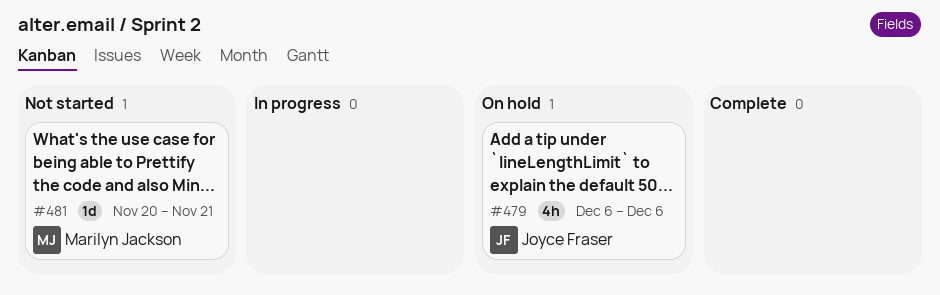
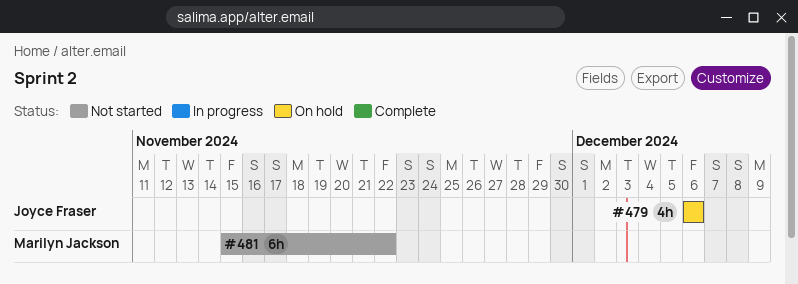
#481, estimate: 1d -> 6h
#481, start: Nov 20 -> Nov 15
#481, due: Nov 21 -> Nov 22

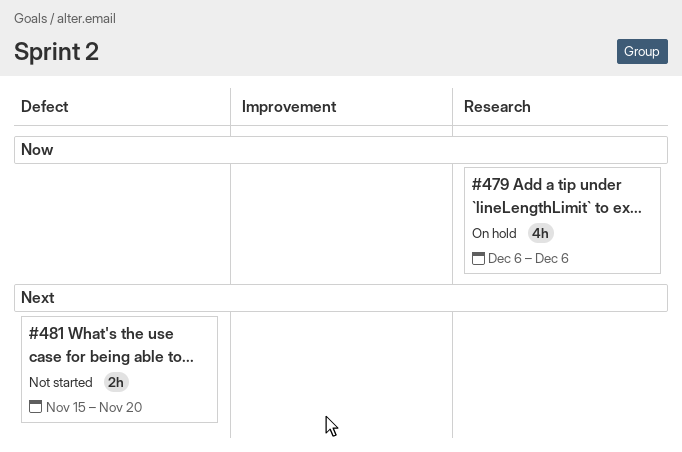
#481, estimate: 6h -> 2h
#481, due: Nov 22 -> Nov 20

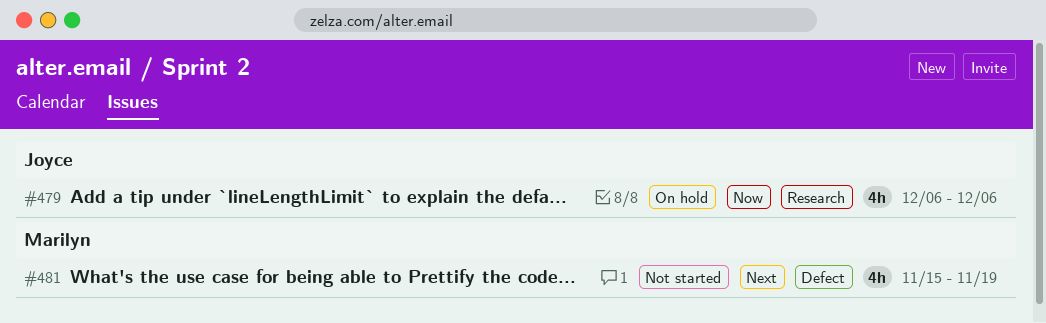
#481, estimate: 2h -> 4h
#481, due: Nov 20 -> Nov 19

